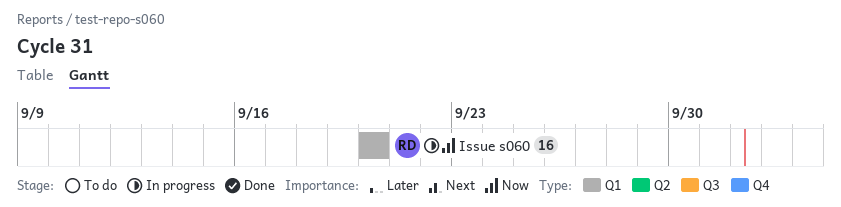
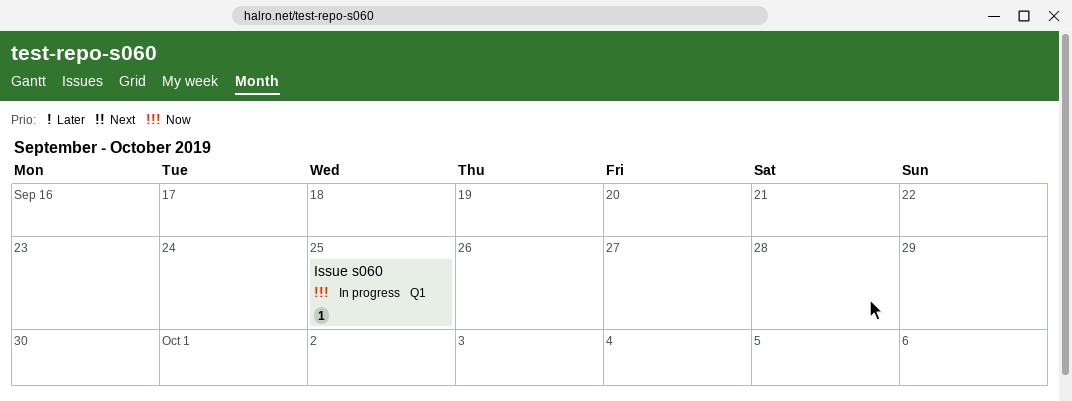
Issue s060, estimate: 16 -> 1
Issue s060, due: Sep 20 -> Sep 25

